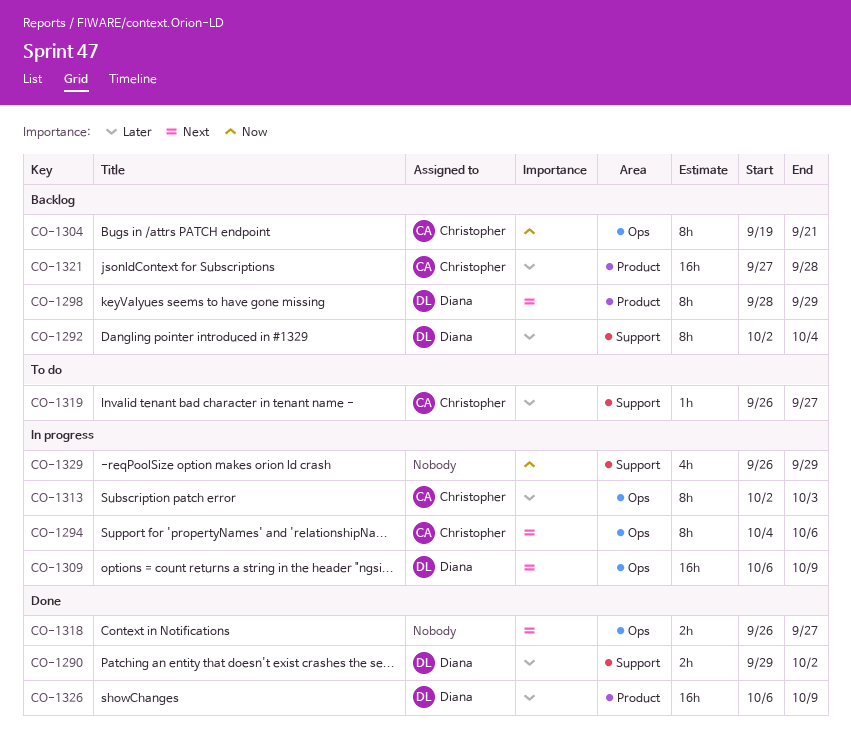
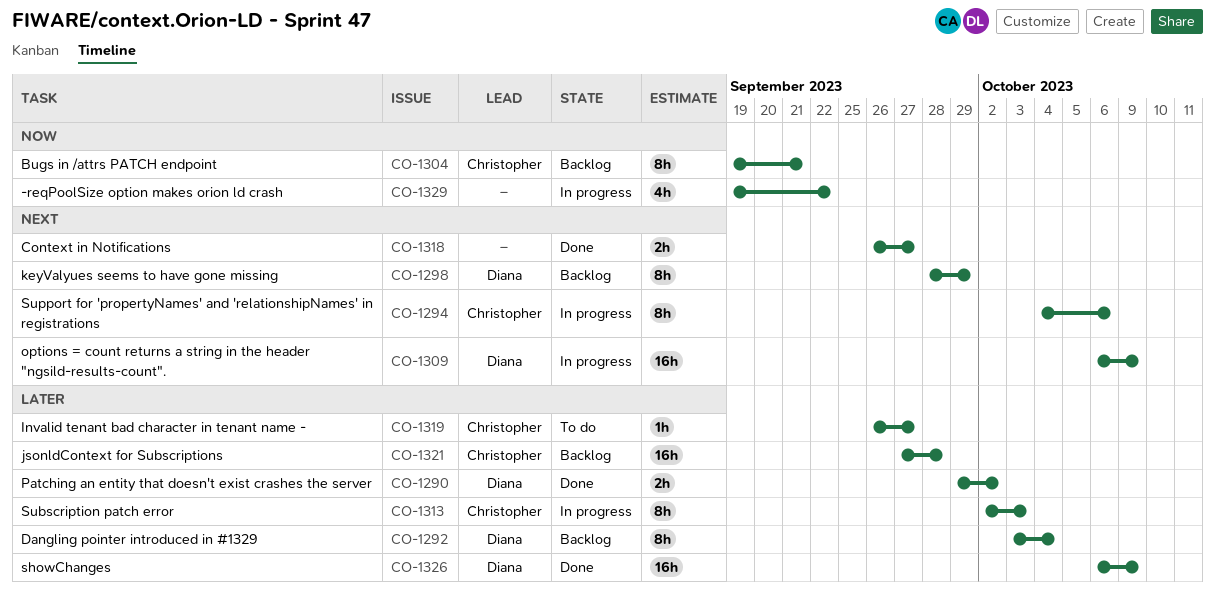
CO-1292, start: Oct 2 -> Oct 3
CO-1329, start: Sep 26 -> Sep 19
CO-1329, due: Sep 29 -> Sep 22

